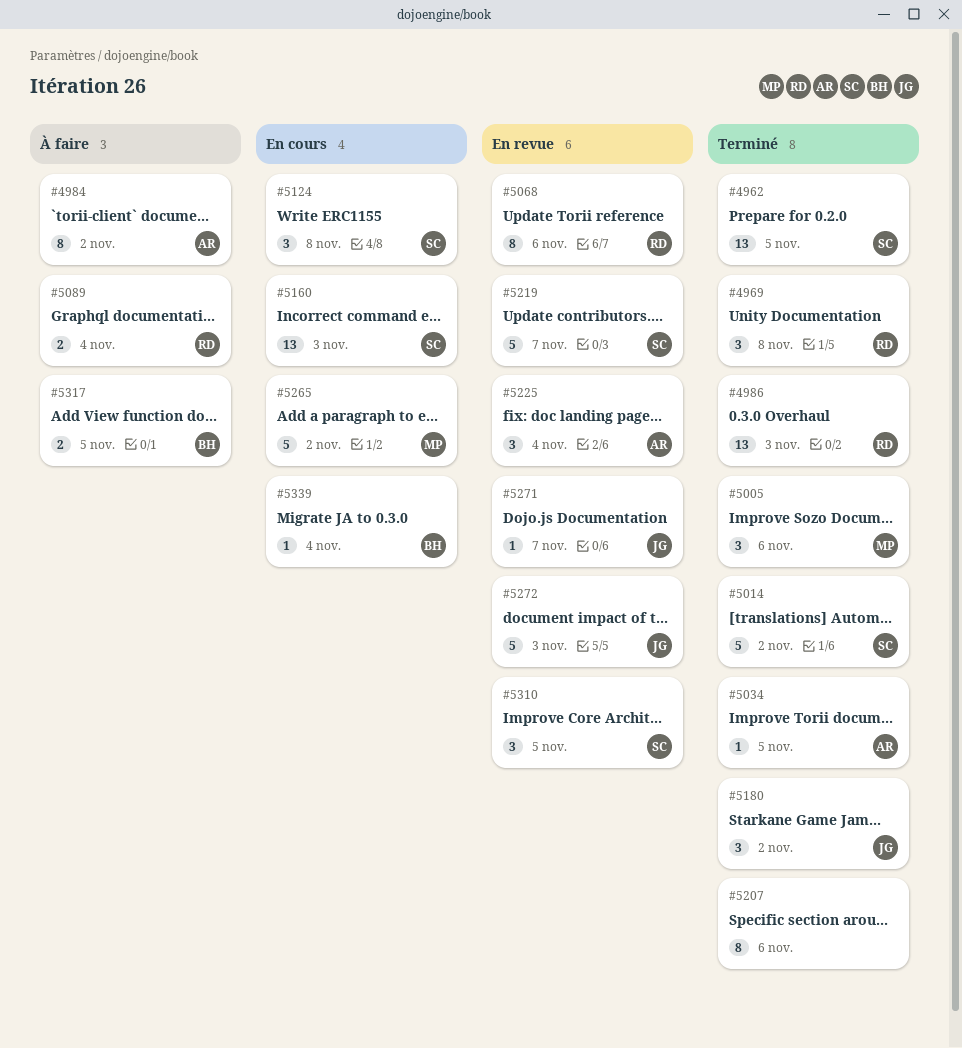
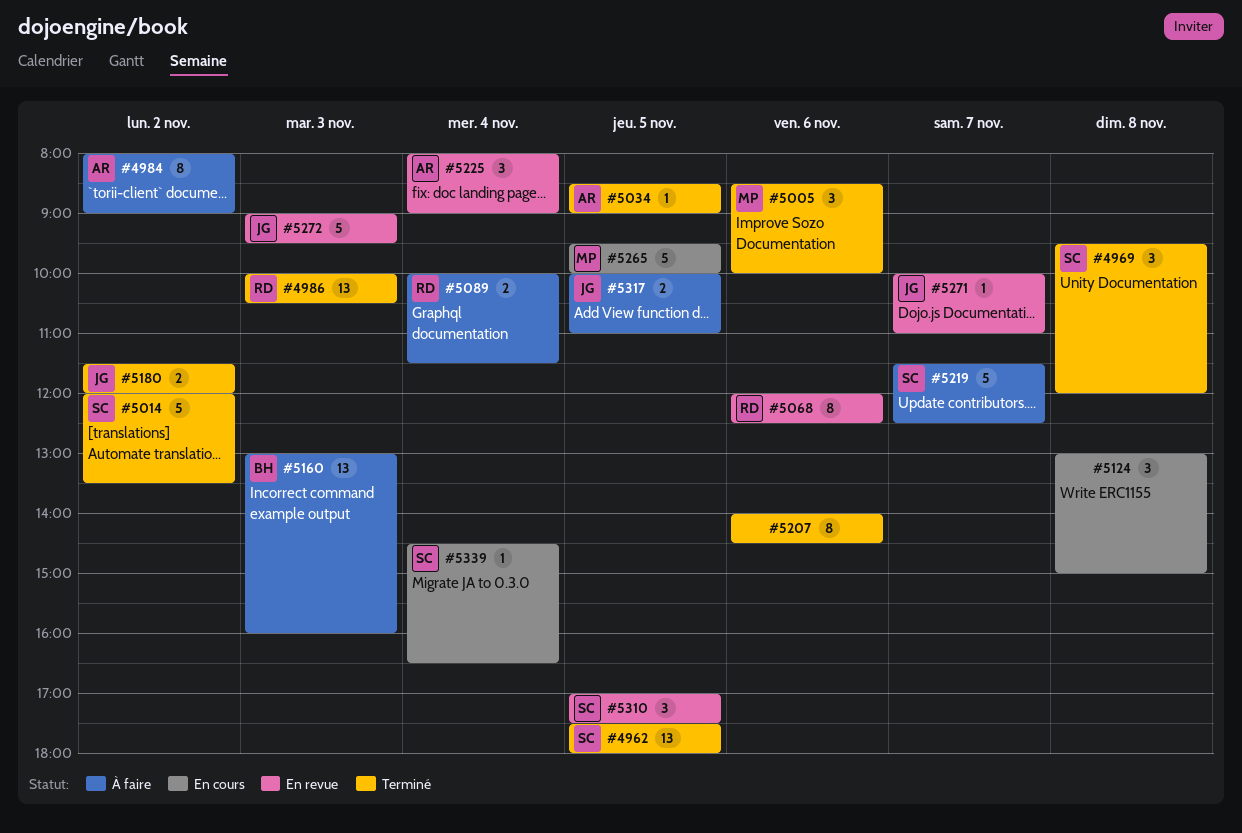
#4969, owner: RD -> SC
#5124, owner: SC -> none
#5160, status: En cours -> À faire
#5160, owner: SC -> BH
#5180, estimate: 3 -> 2
#5219, status: En revue -> À faire
#5265, day: Nov 2 -> Nov 5
#5317, owner: BH -> JG
#5339, owner: BH -> SC

